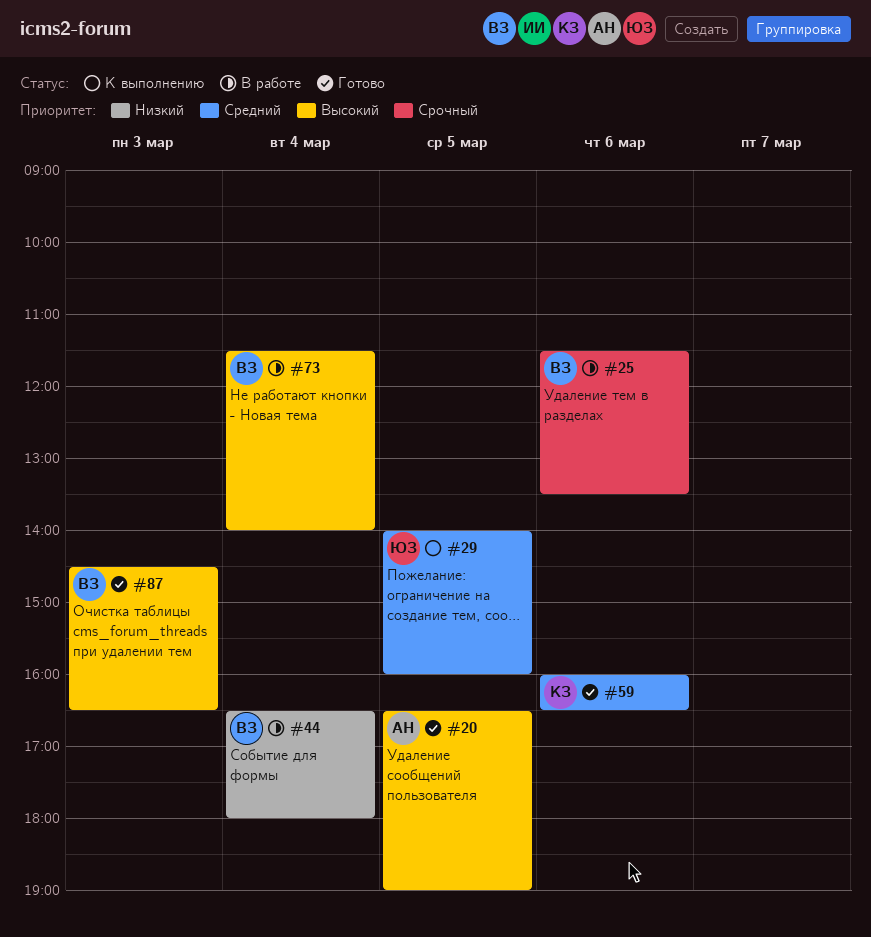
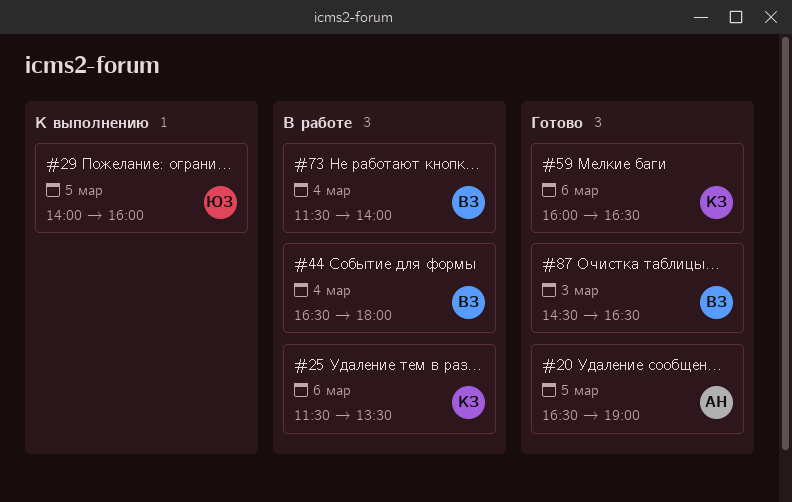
#25, owner: ВЗ -> КЗ

